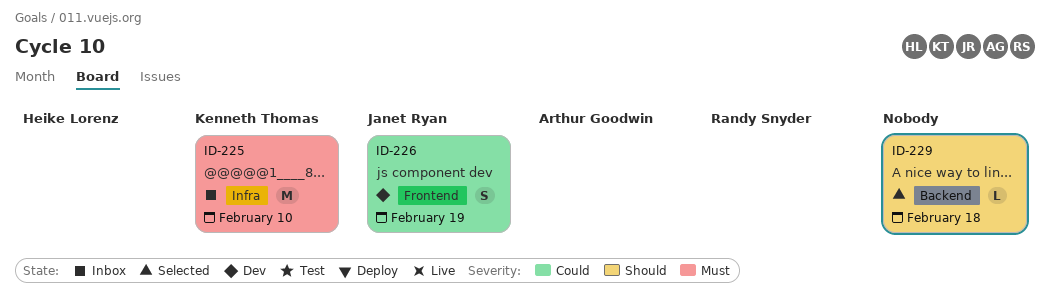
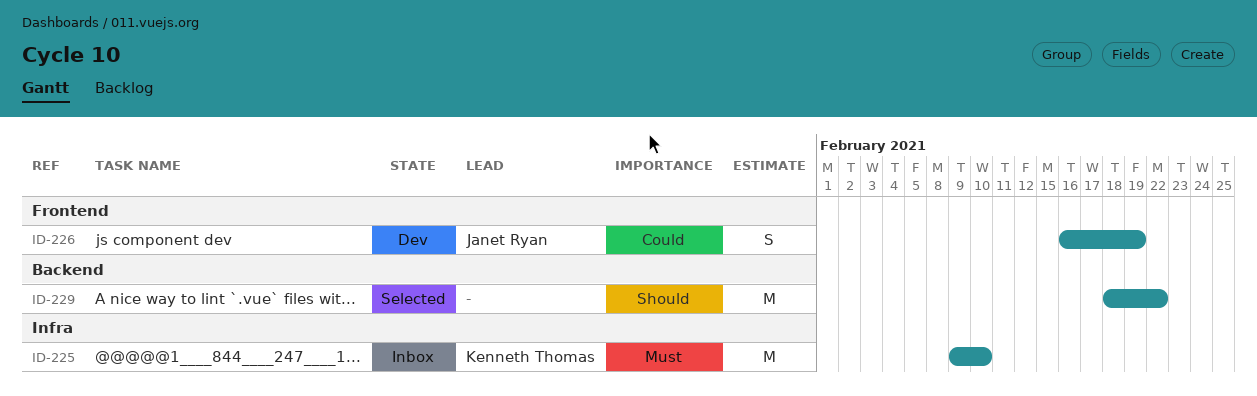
ID-229, estimate: L -> M
ID-229, due: Feb 18 -> Feb 22

